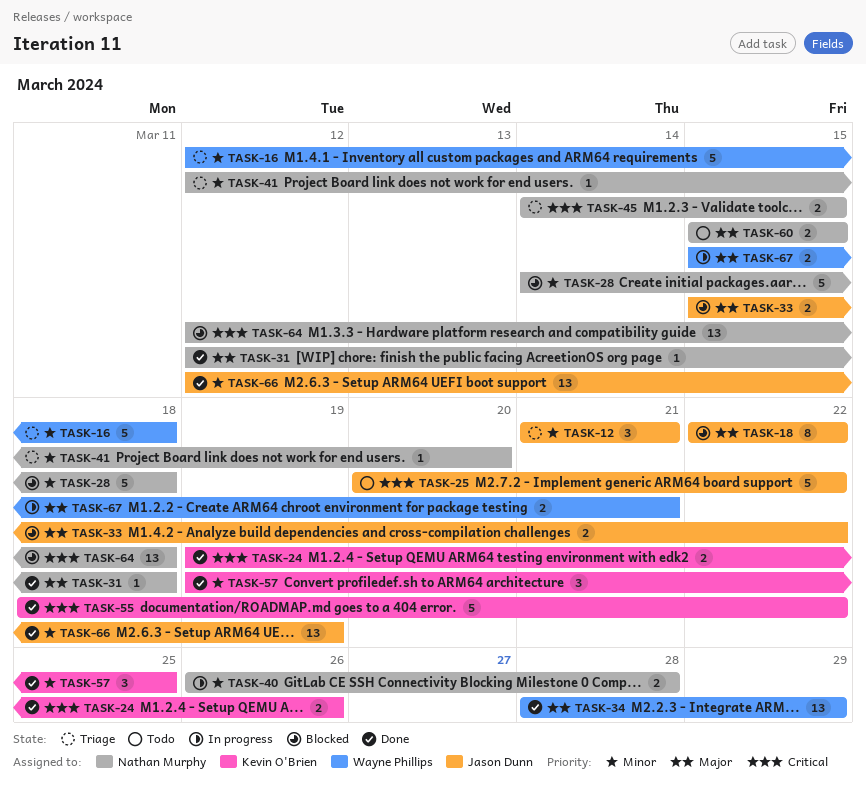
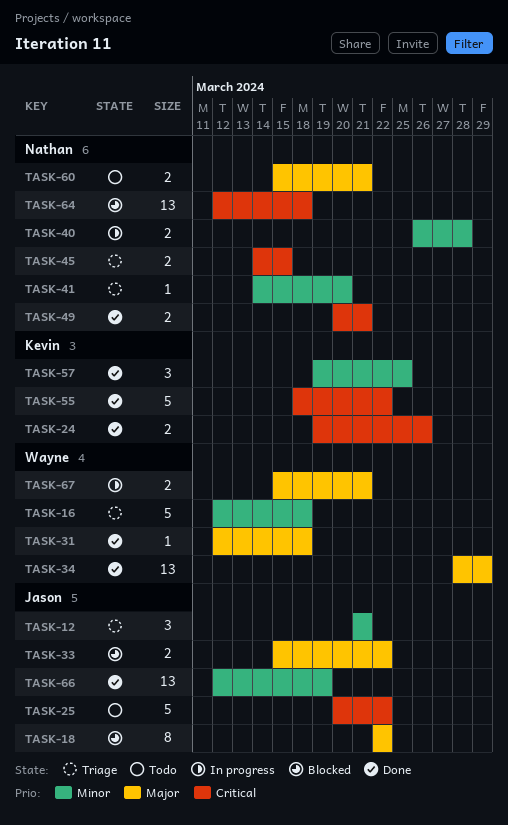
TASK-28: present -> none
TASK-31, owner: Nathan Murphy -> Wayne Phillips
TASK-41, start: Mar 12 -> Mar 14
TASK-49: none -> present
TASK-60, due: Mar 15 -> Mar 21

